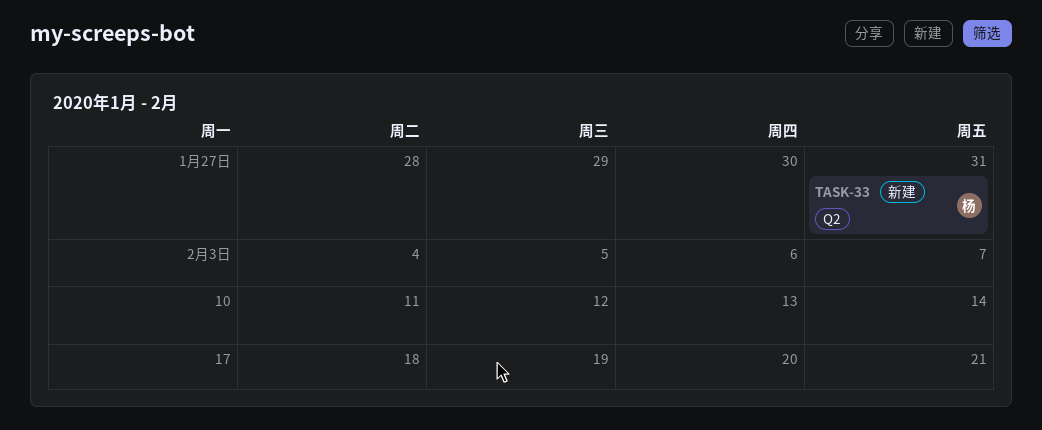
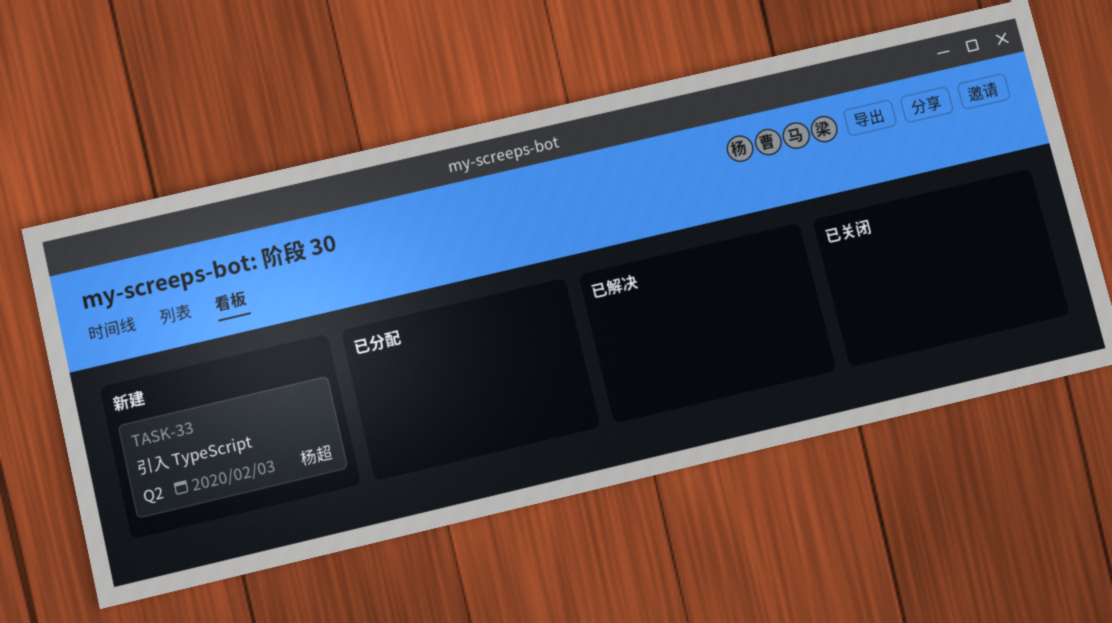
TASK-33, due: Jan 31 -> Feb 3

